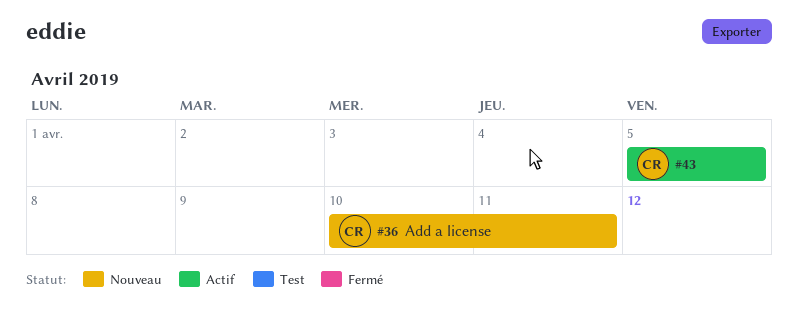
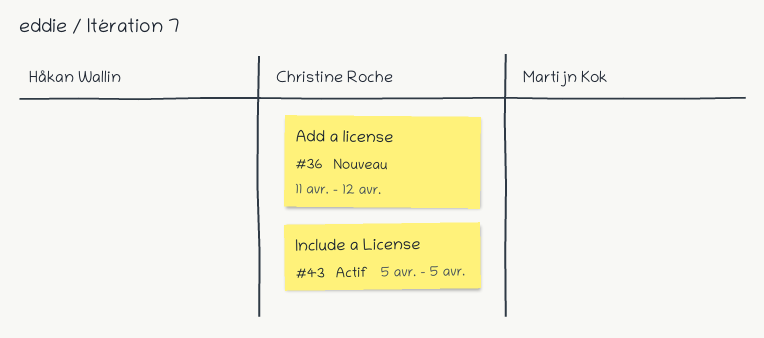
#36, start: Apr 10 -> Apr 11
#36, due: Apr 11 -> Apr 12

